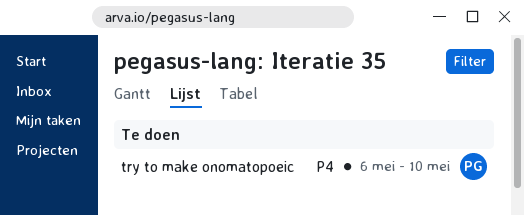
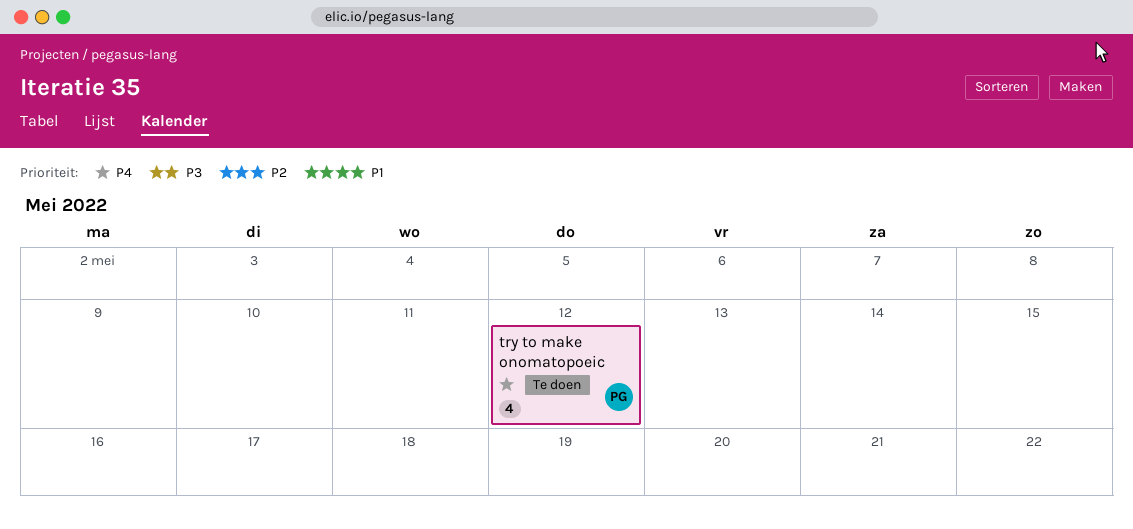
try to make onomatopoeic, estimate: 1 -> 4
try to make onomatopoeic, due: May 10 -> May 12

